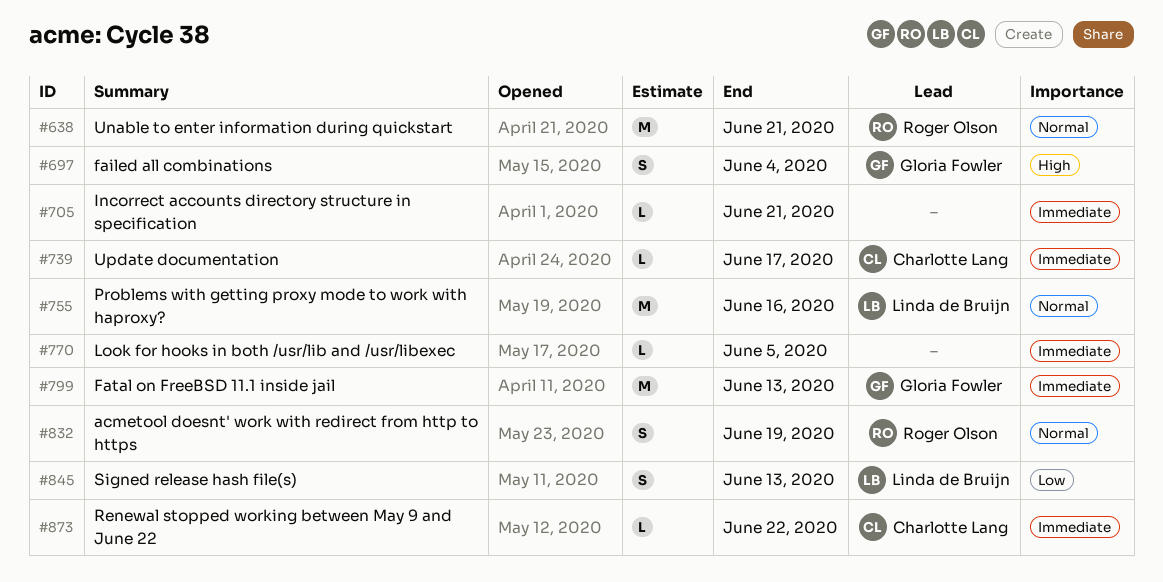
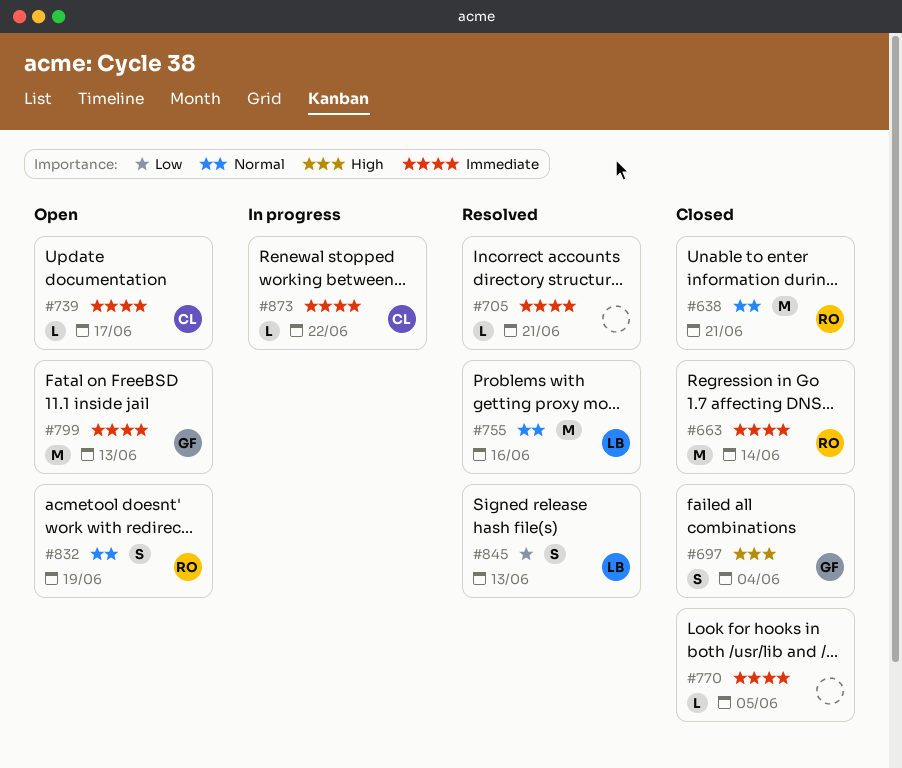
#663: none -> present

